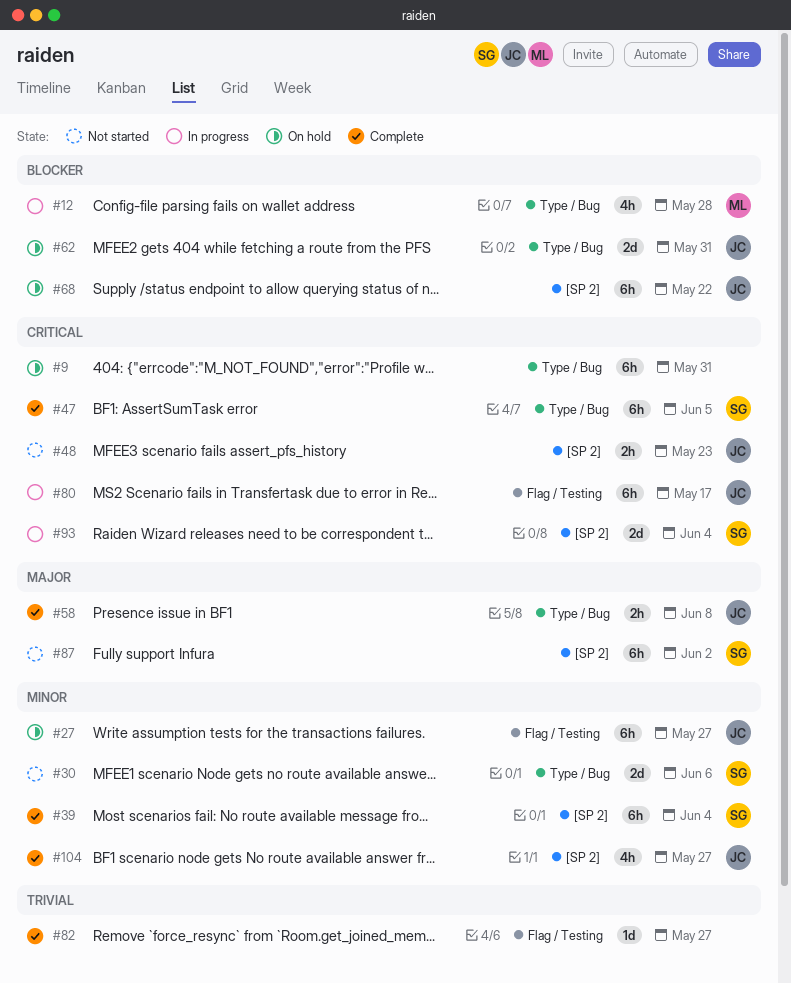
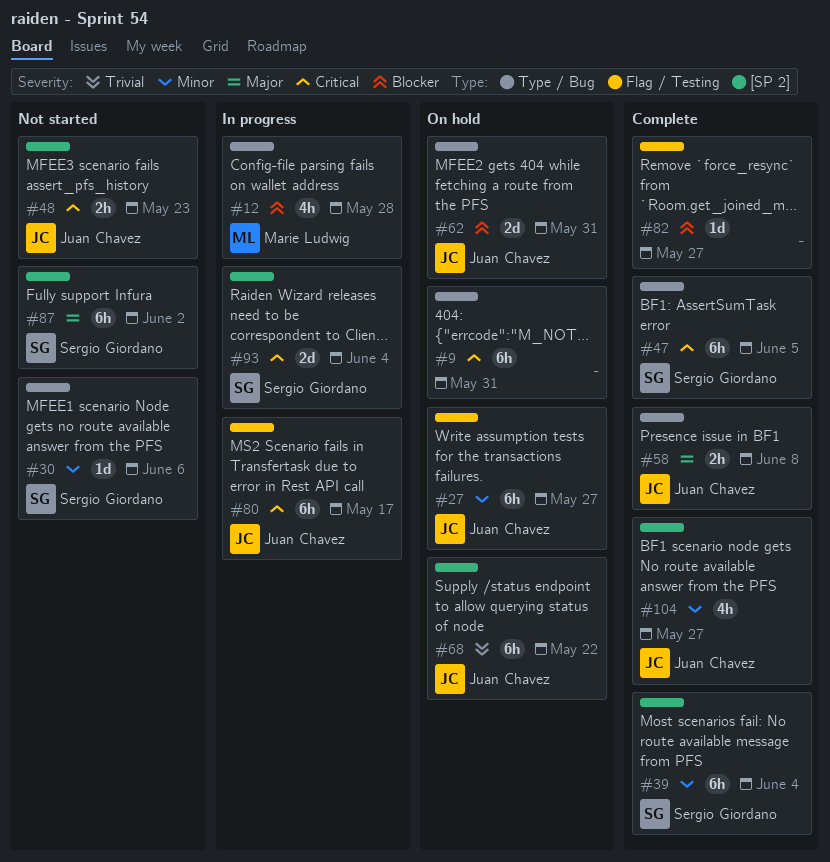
#30, estimate: 2d -> 1d
#68, priority: Blocker -> Trivial
#82, priority: Trivial -> Blocker

